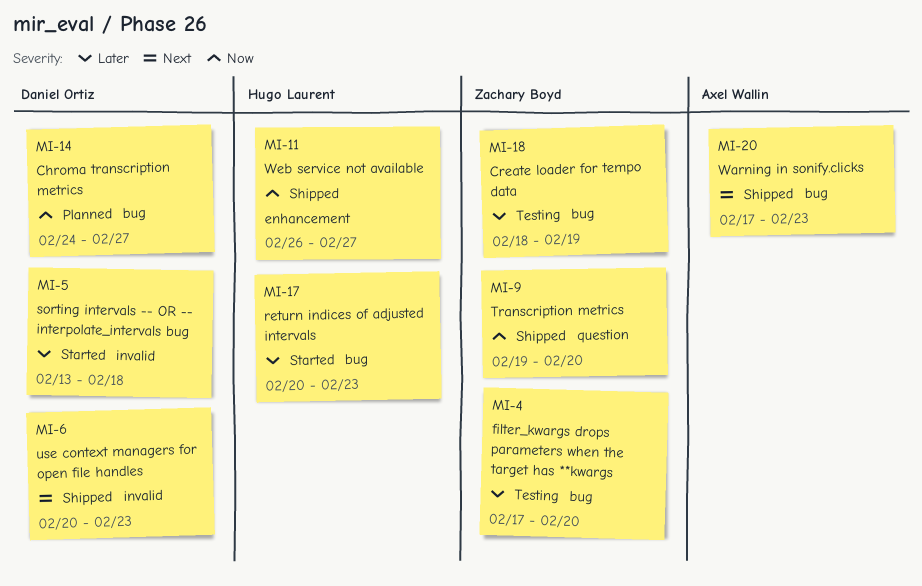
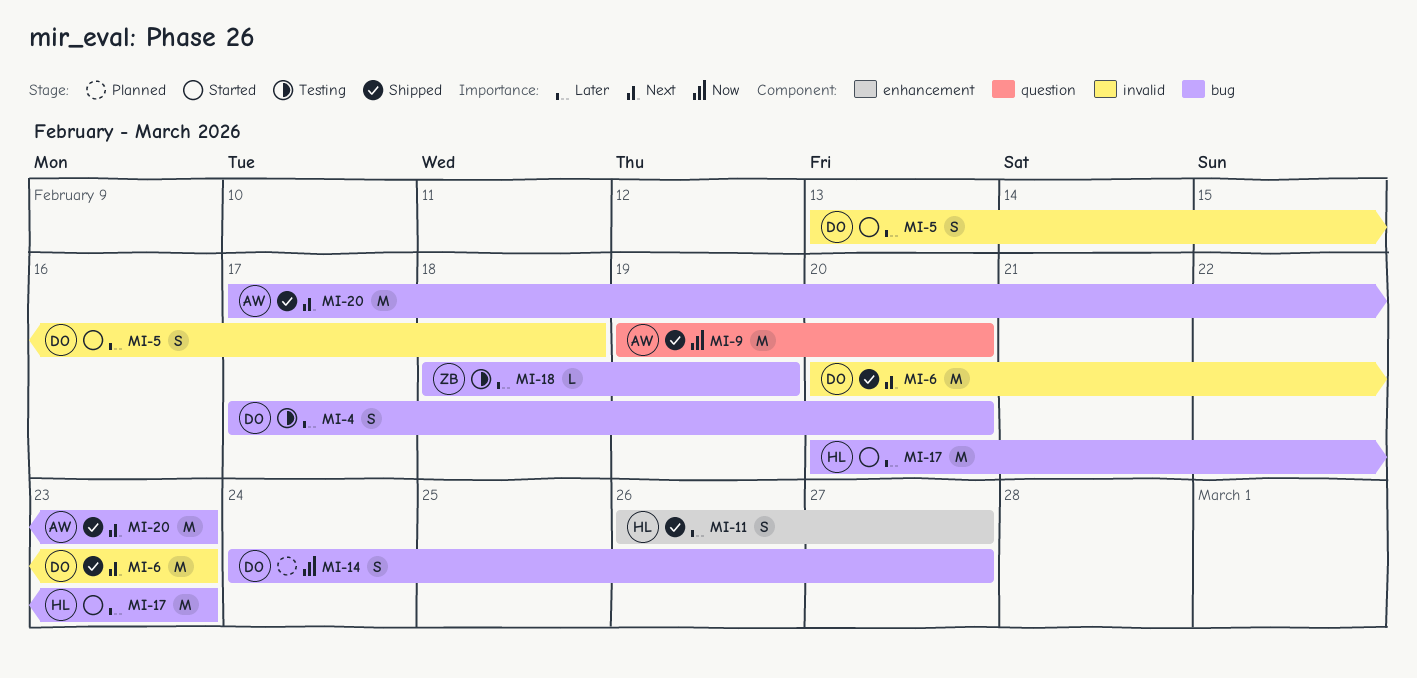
MI-4, owner: Zachary Boyd -> Daniel Ortiz
MI-9, owner: Zachary Boyd -> Axel Wallin
MI-11, priority: Now -> Later

